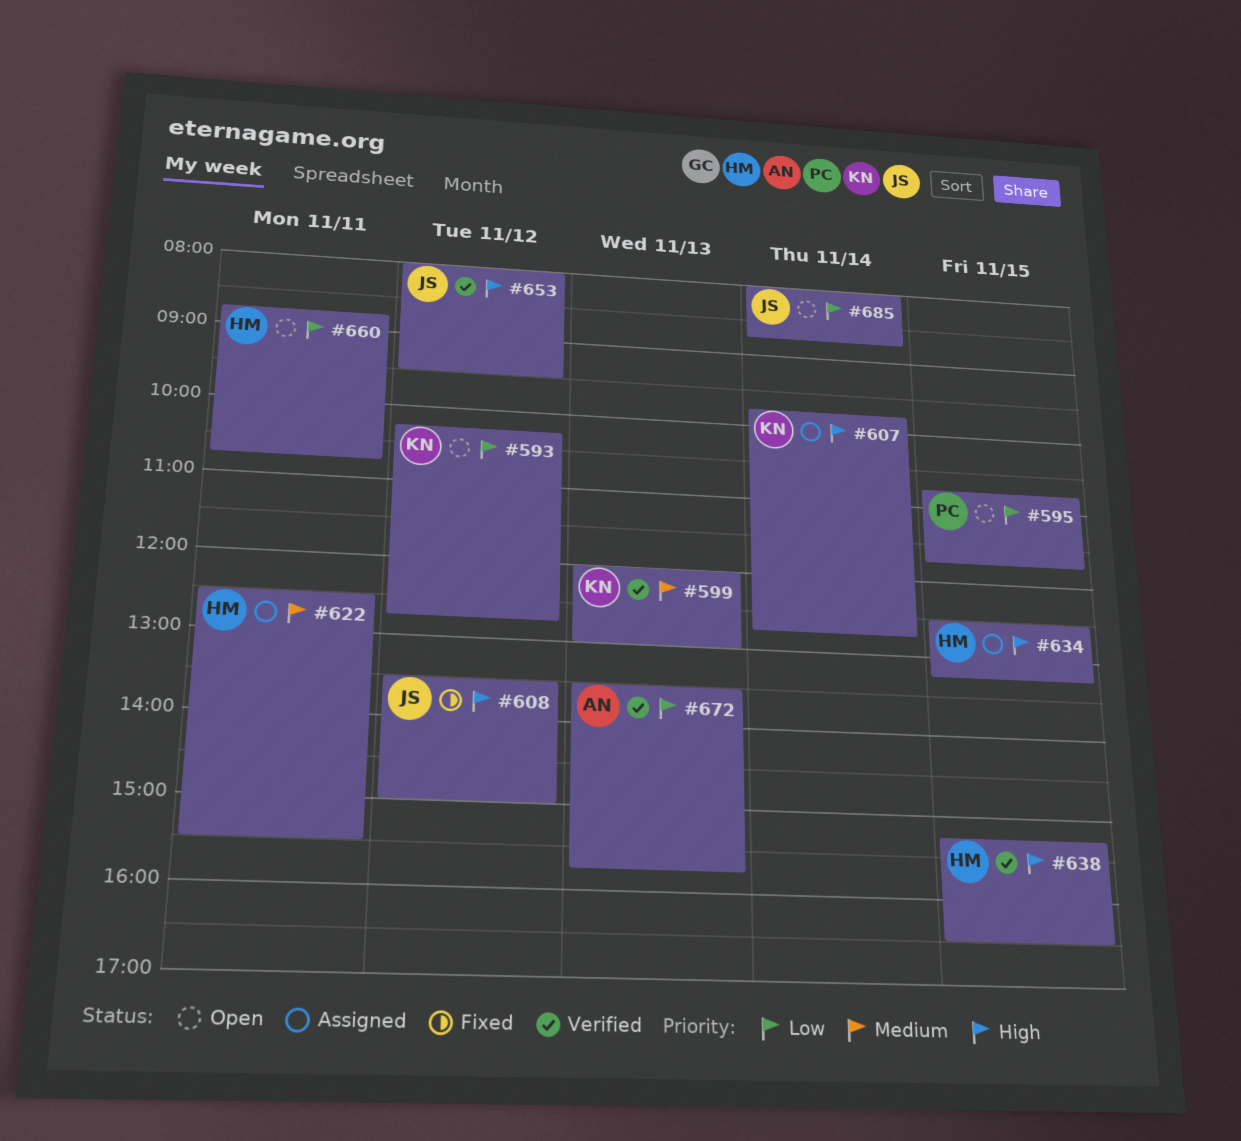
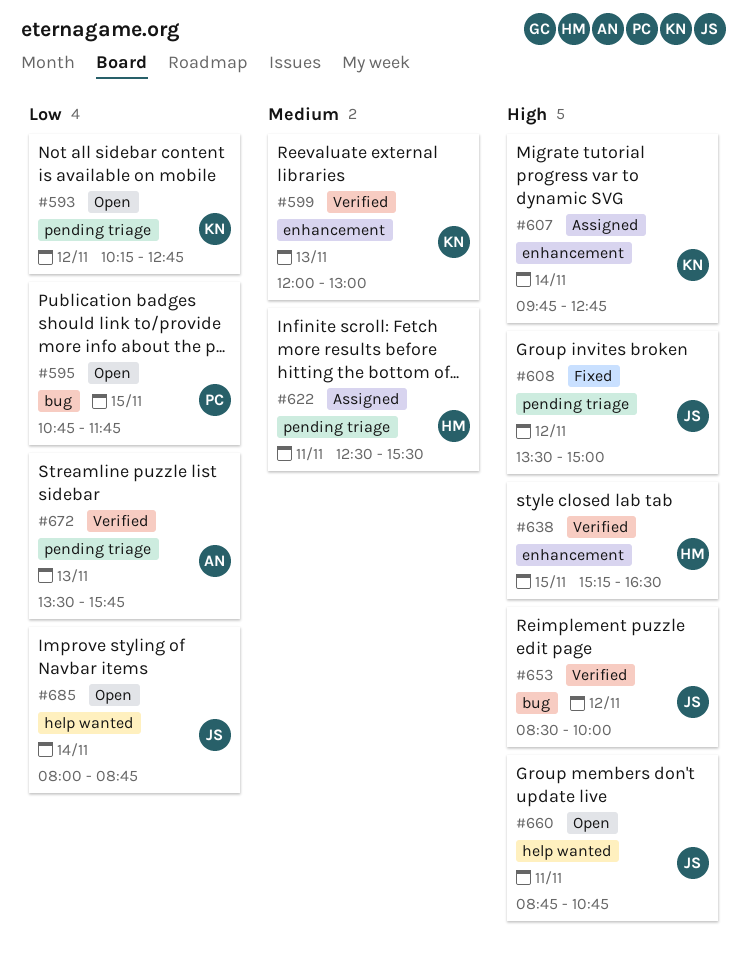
#634: present -> none
#653, begins: 08:00 -> 08:30
#653, ends: 09:30 -> 10:00
#660, owner: HM -> JS
#660, priority: Low -> High

